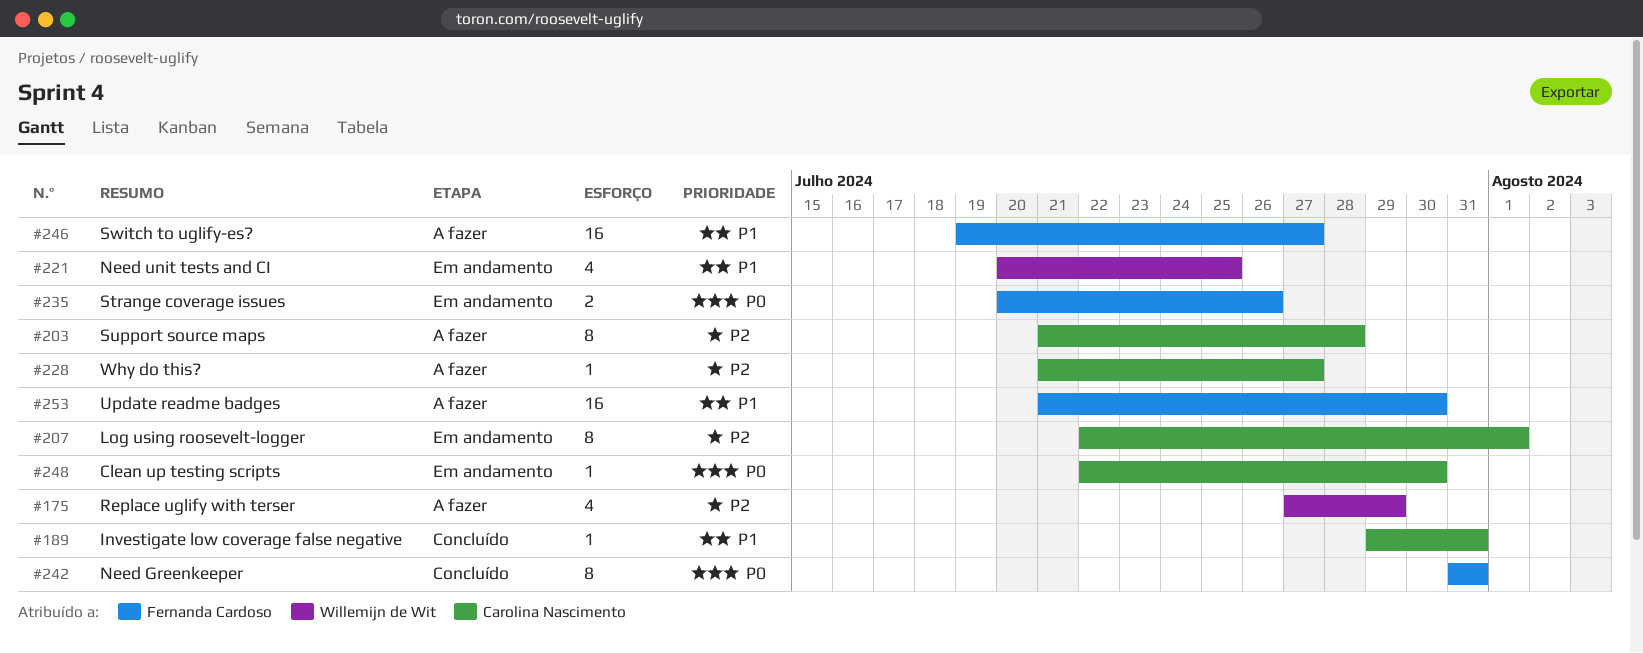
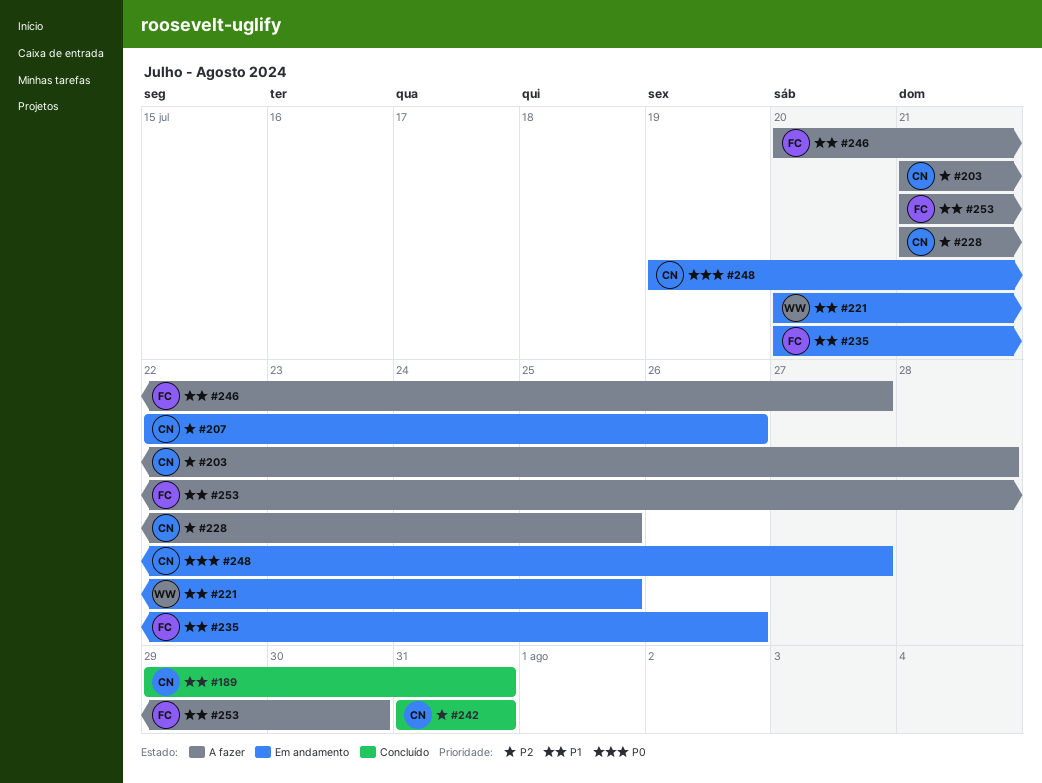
#175: present -> none
#207, due: Aug 1 -> Jul 26
#228, due: Jul 27 -> Jul 25
#235, priority: P0 -> P1
#242, owner: Fernanda Cardoso -> Carolina Nascimento
#242, priority: P0 -> P2
#246, start: Jul 19 -> Jul 20
#248, start: Jul 22 -> Jul 19
#248, due: Jul 30 -> Jul 27

